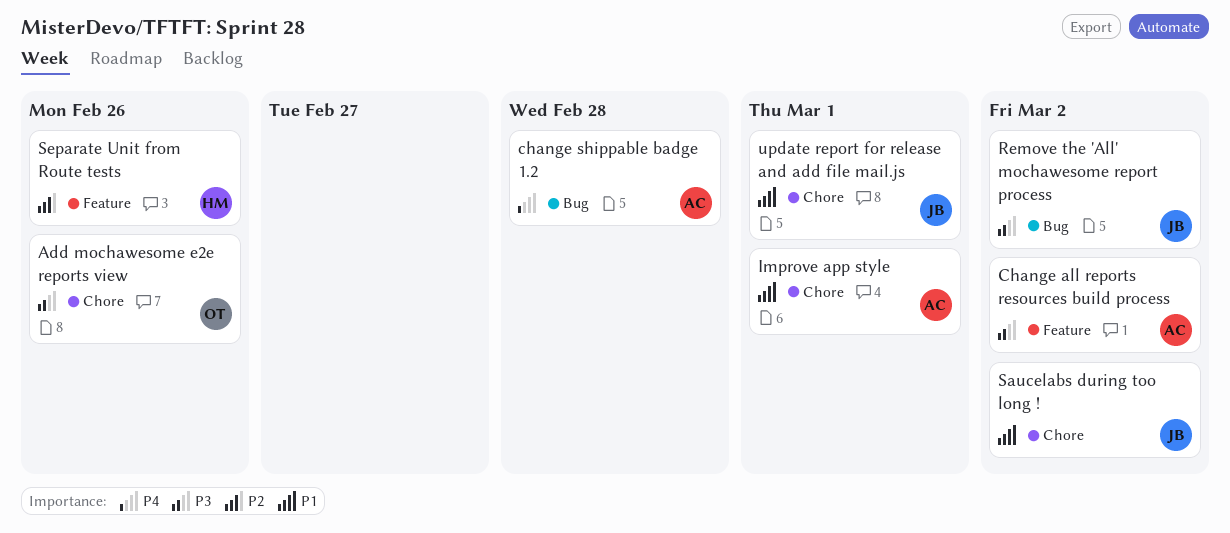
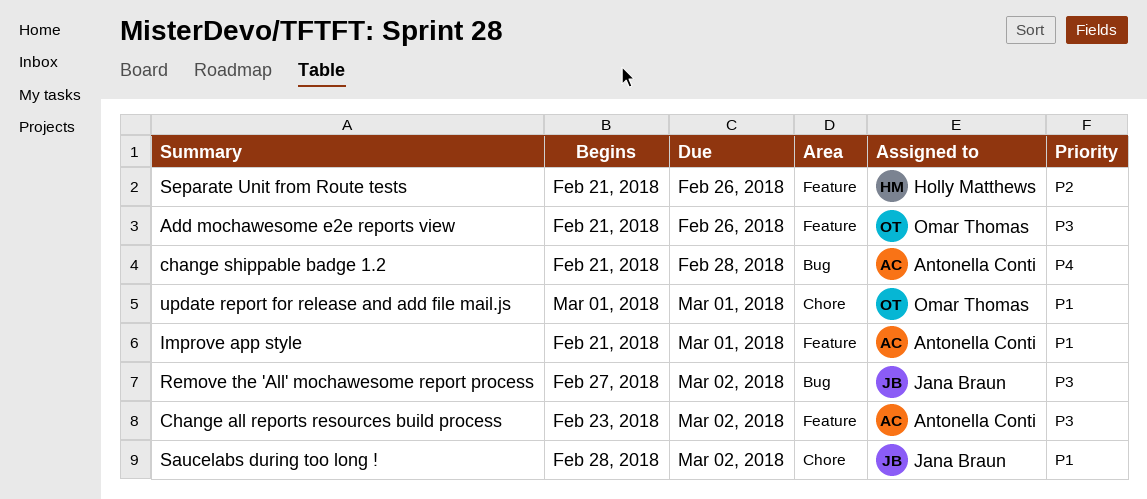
Add mochawesome e2e reports view, label: Chore -> Feature
Improve app style, label: Chore -> Feature
update report for release and add file mail.js, owner: Jana Braun -> Omar Thomas

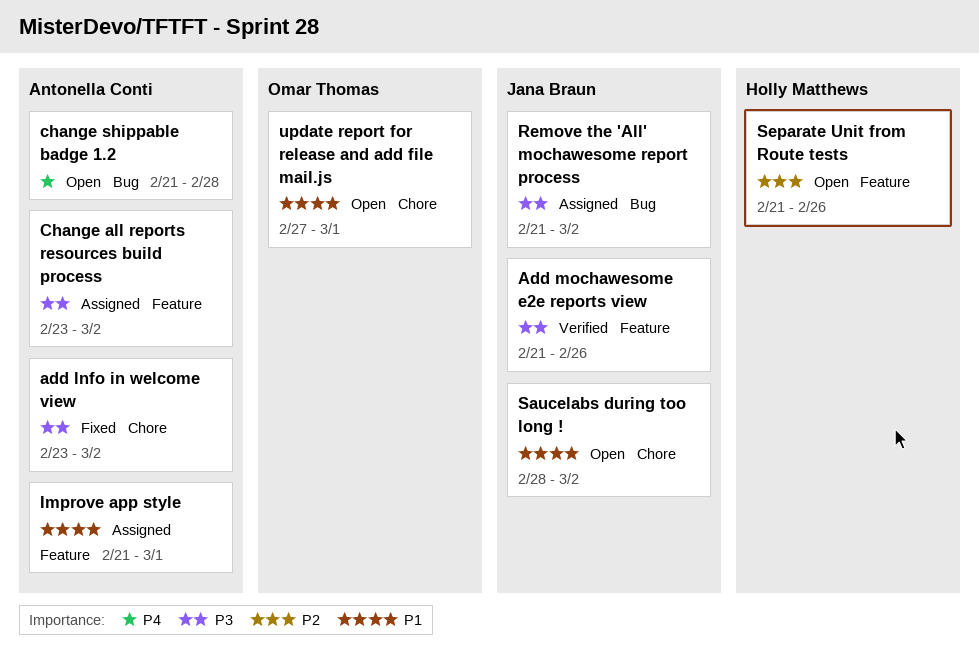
add lnfo in welcome view: none -> present
Add mochawesome e2e reports view, owner: Omar Thomas -> Jana Braun
Remove the 'All' mochawesome report process, start: Feb 27 -> Feb 21
update report for release and add file mail.js, start: Mar 1 -> Feb 27

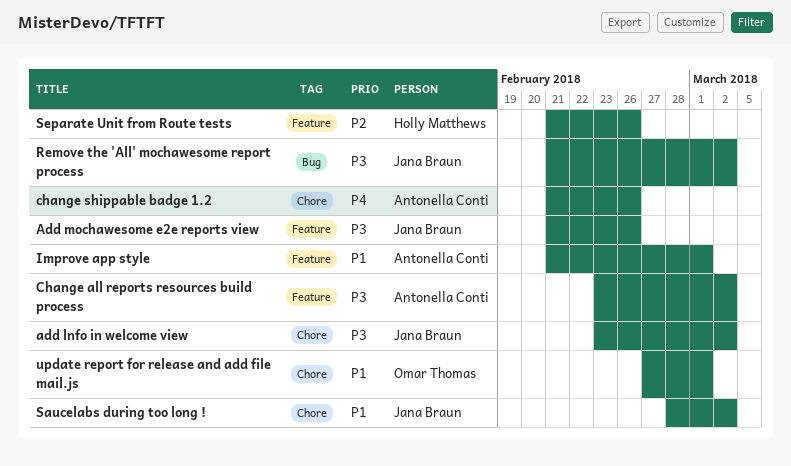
add lnfo in welcome view, owner: Antonella Conti -> Jana Braun
change shippable badge 1.2, label: Bug -> Chore
change shippable badge 1.2, due: Feb 28 -> Feb 26

